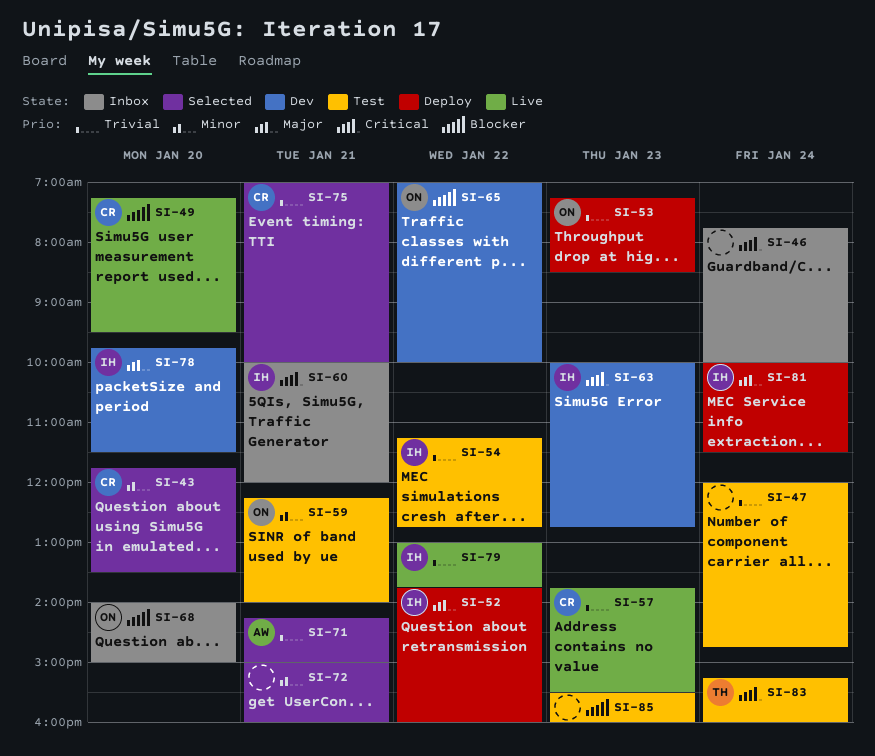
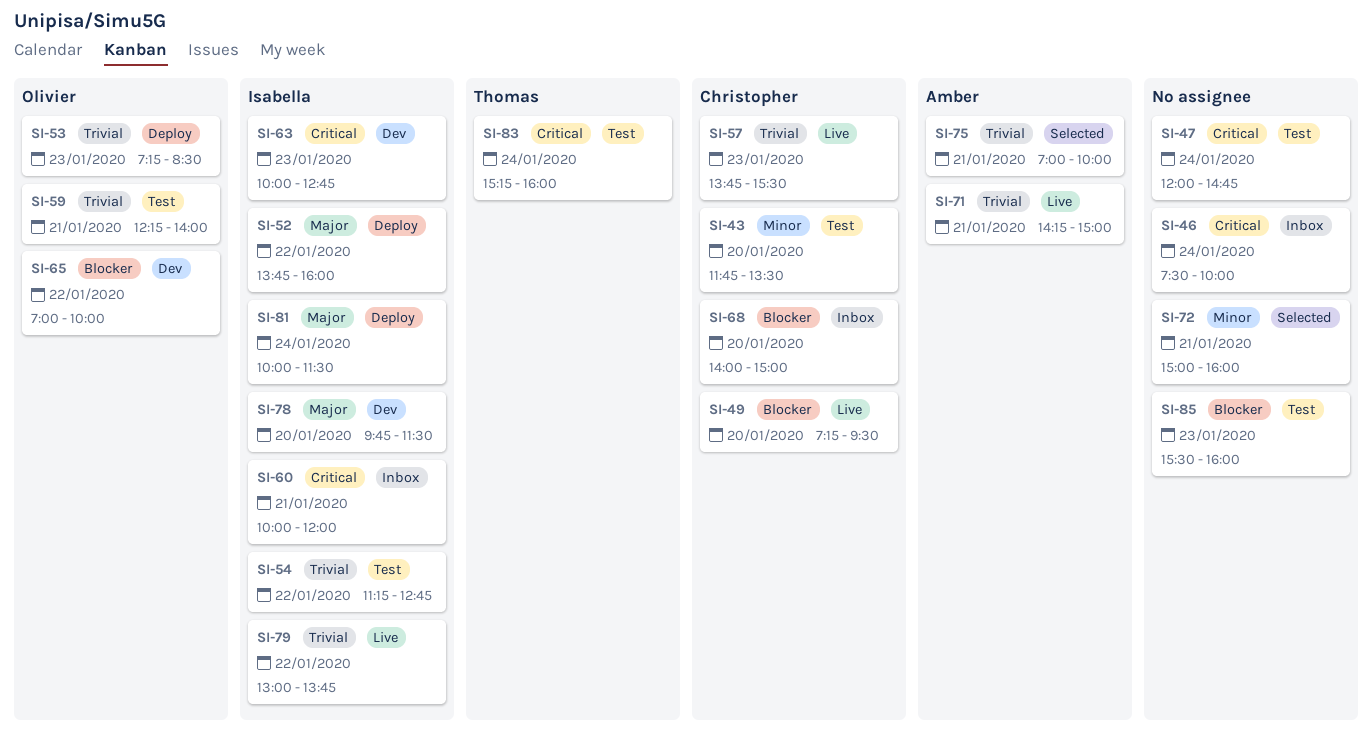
SI-43, status: Selected -> Test
SI-46, begins: 07:45 -> 07:30
SI-47, priority: Trivial -> Critical
SI-59, priority: Minor -> Trivial
SI-68, owner: Olivier -> Christopher
SI-71, status: Selected -> Live
SI-75, owner: Christopher -> Amber

